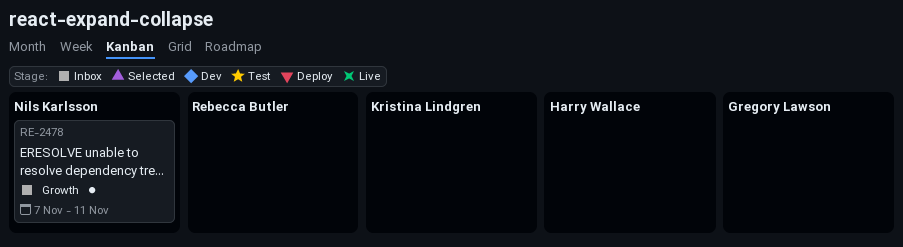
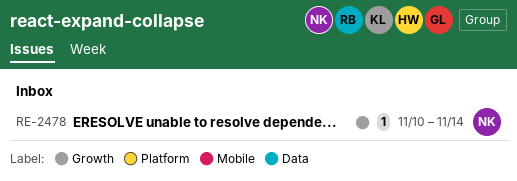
RE-2478, start: Nov 7 -> Nov 10
RE-2478, due: Nov 11 -> Nov 14

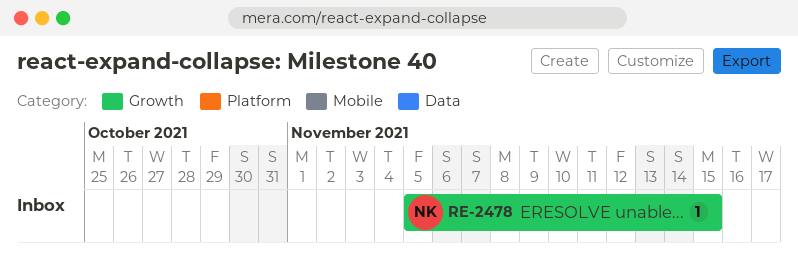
RE-2478, start: Nov 10 -> Nov 5
RE-2478, due: Nov 14 -> Nov 15

